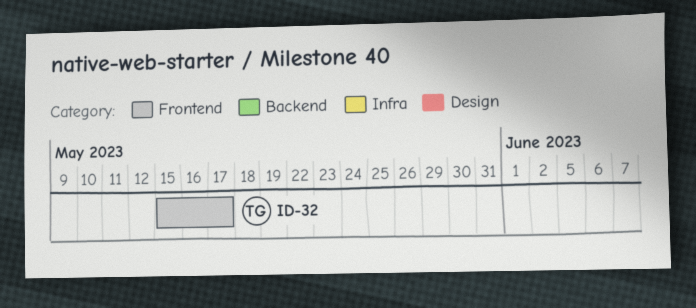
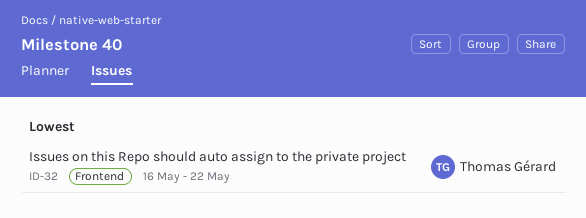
ID-32, start: May 15 -> May 16
ID-32, due: May 17 -> May 22

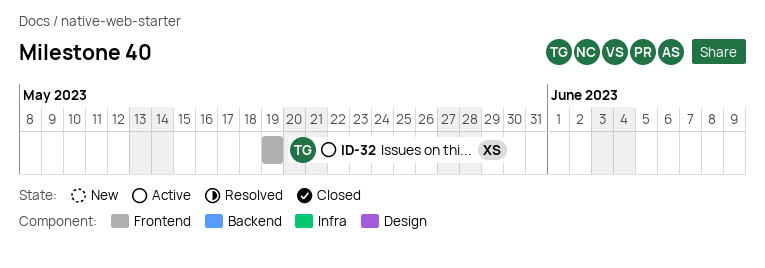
ID-32, start: May 16 -> May 19
ID-32, due: May 22 -> May 19

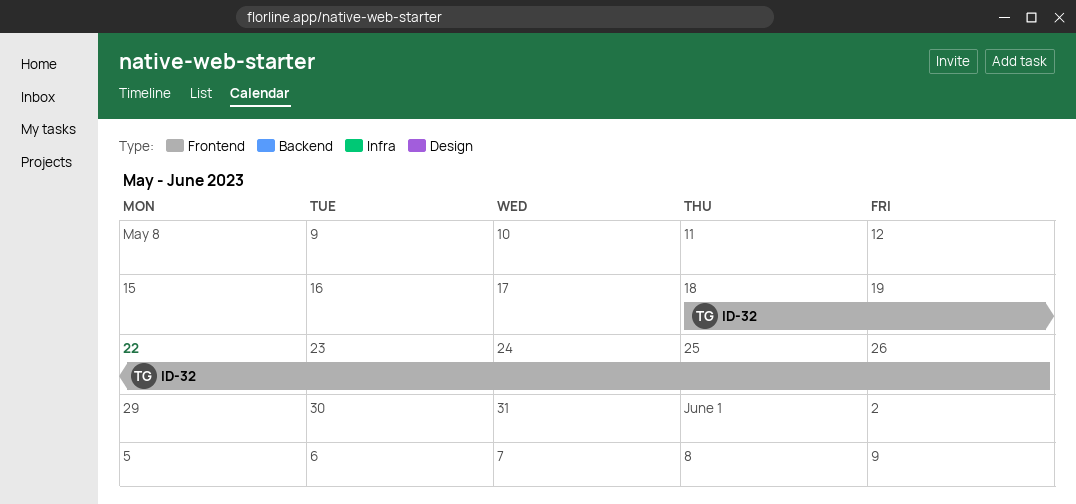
ID-32, start: May 19 -> May 18
ID-32, due: May 19 -> May 26

